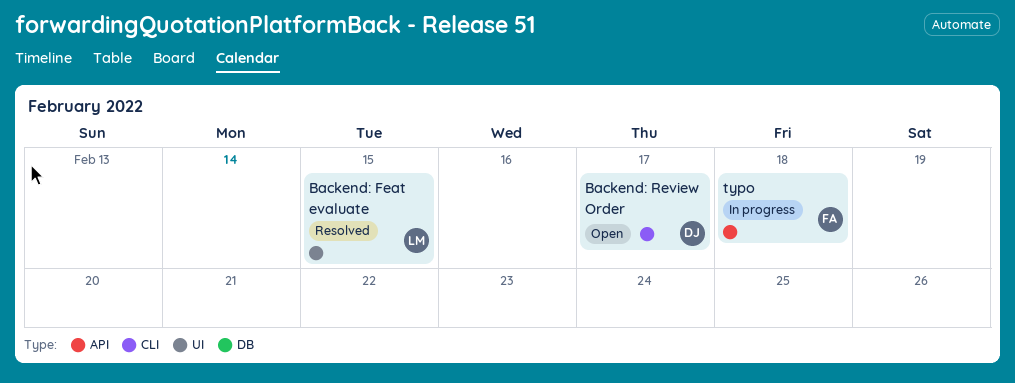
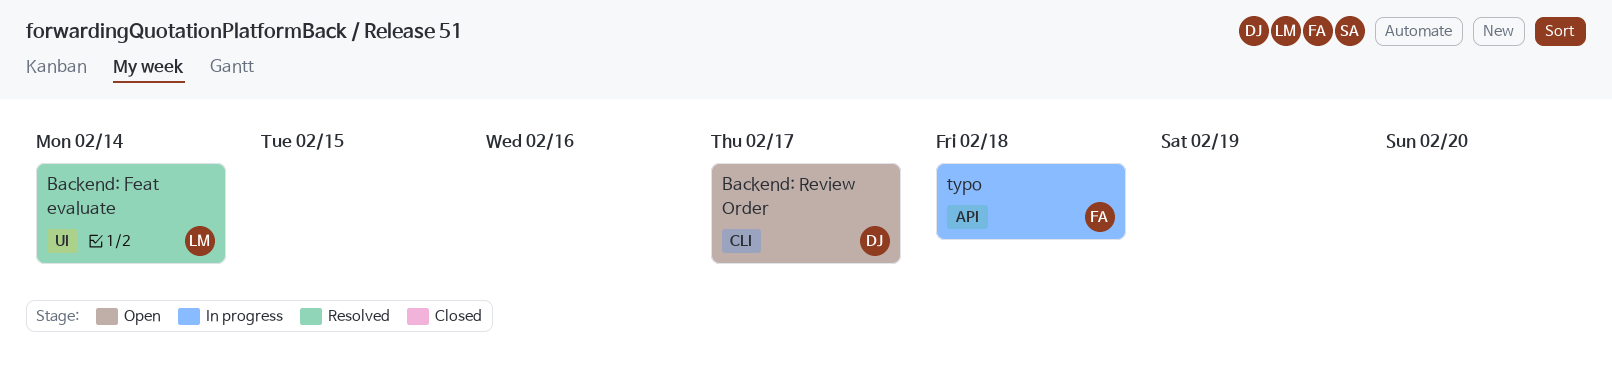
Backend: Feat evaluate, due: Feb 15 -> Feb 14

